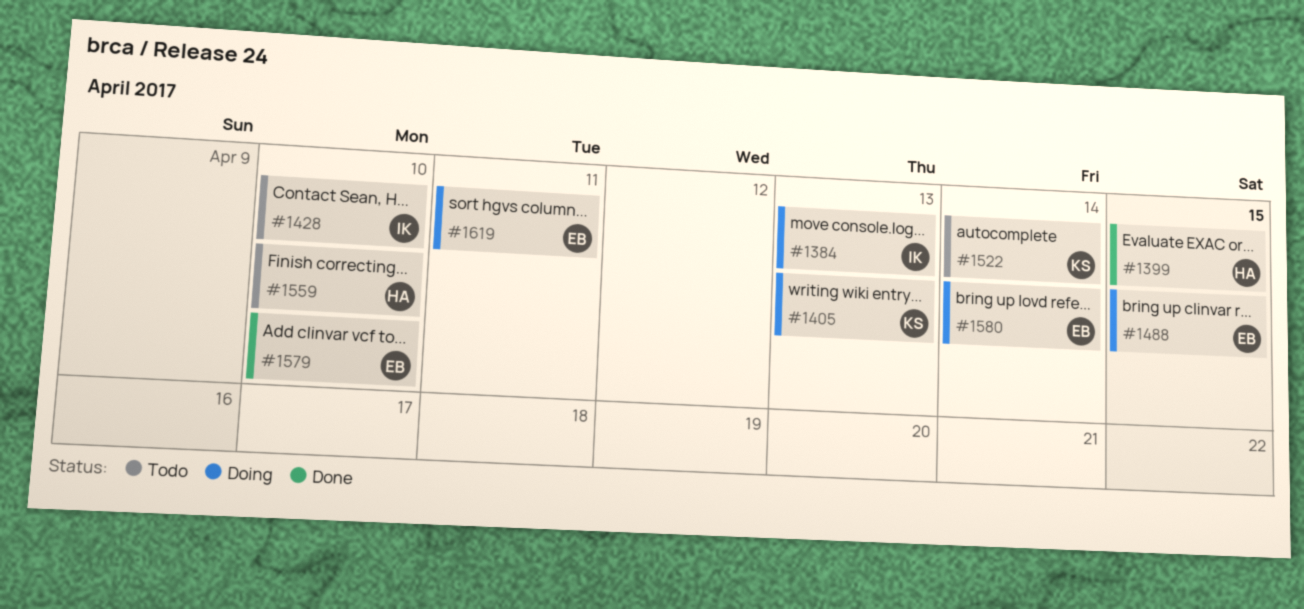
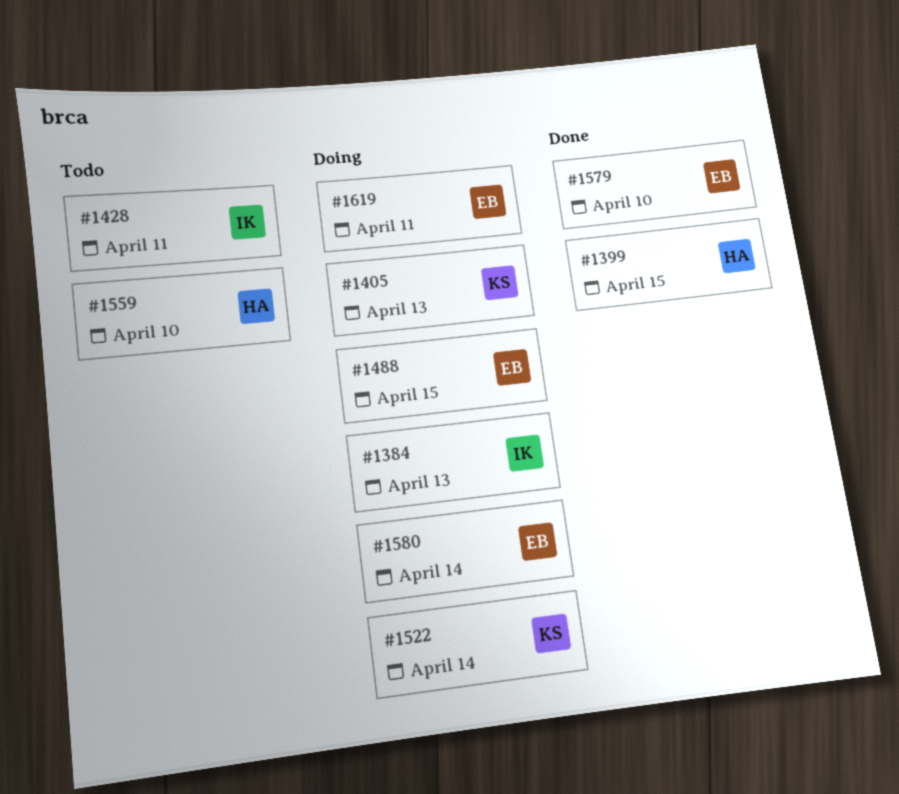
#1428, due: Apr 10 -> Apr 11
#1522, status: Todo -> Doing

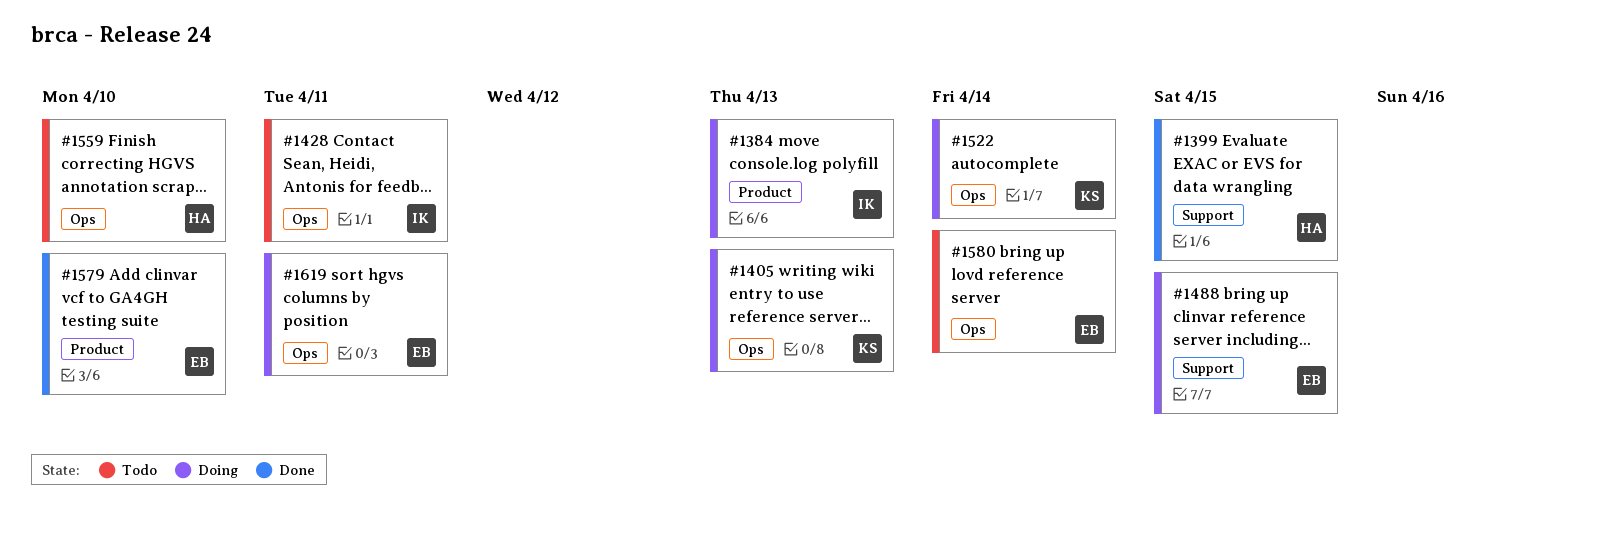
#1580, status: Doing -> Todo

